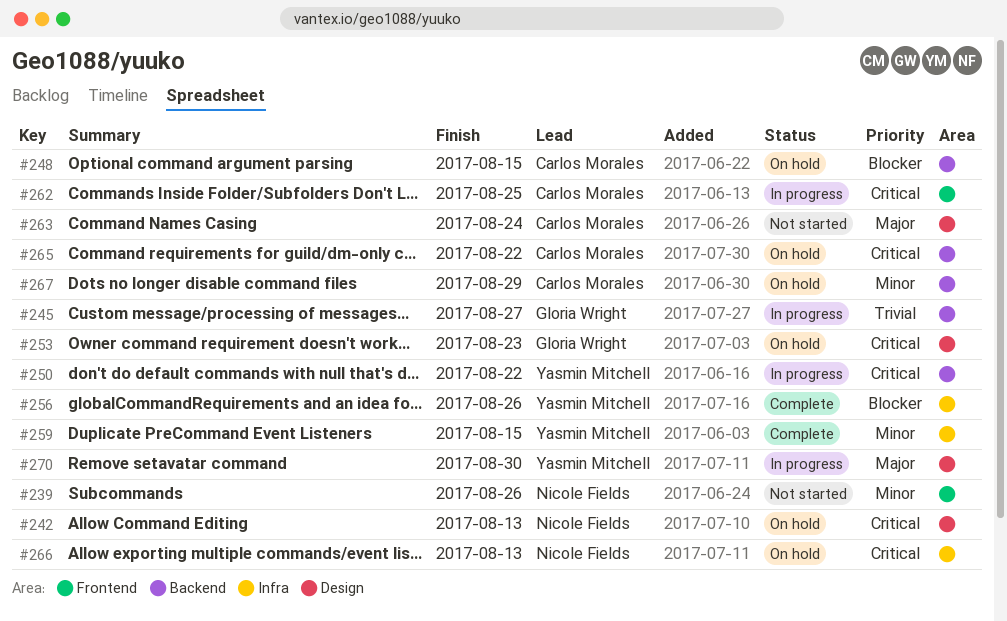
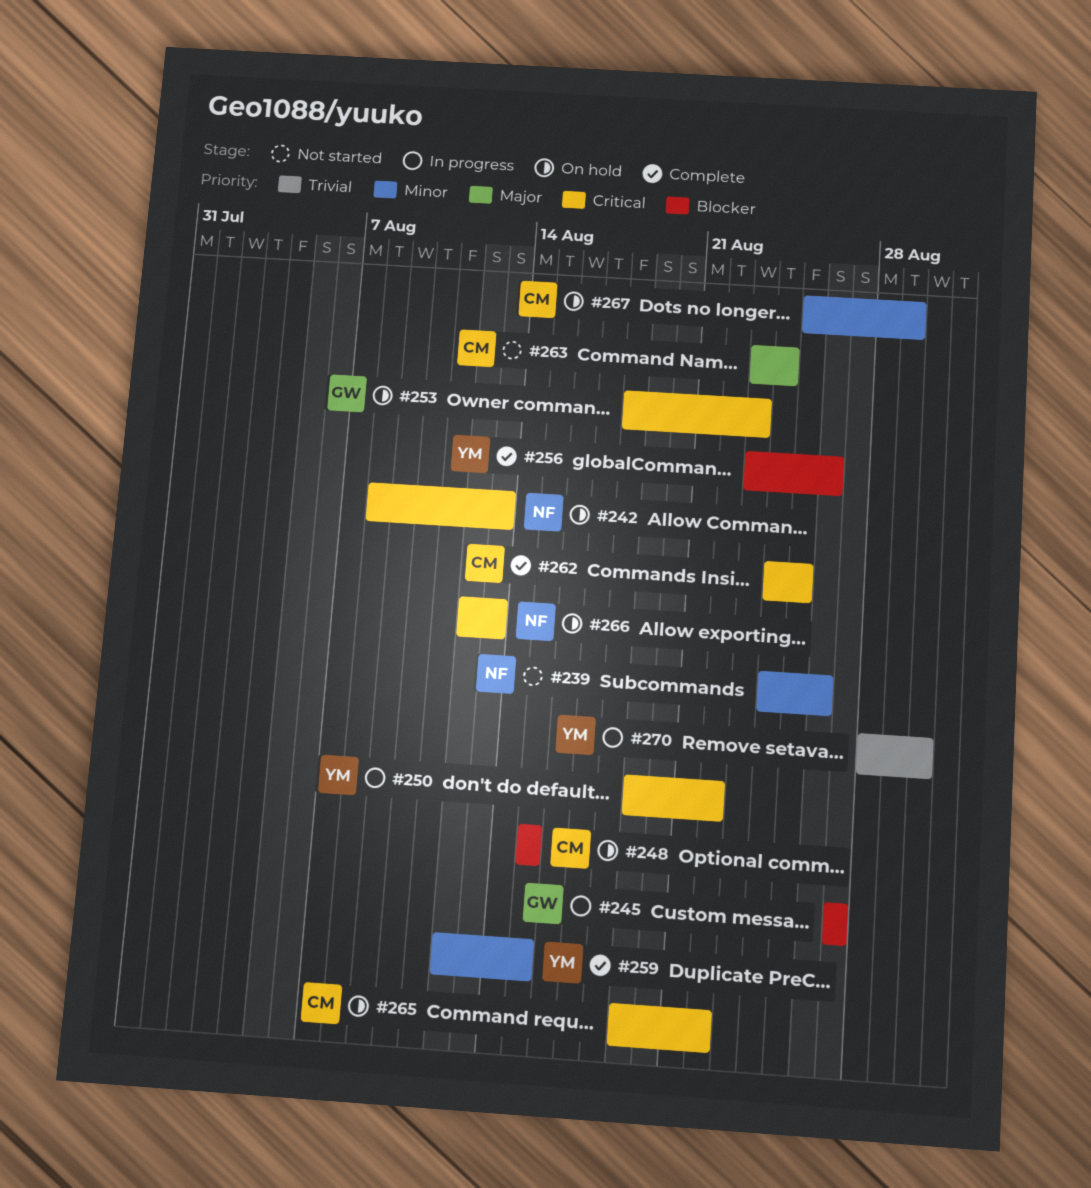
#245, priority: Trivial -> Blocker
#262, status: In progress -> Complete
#270, priority: Major -> Trivial

